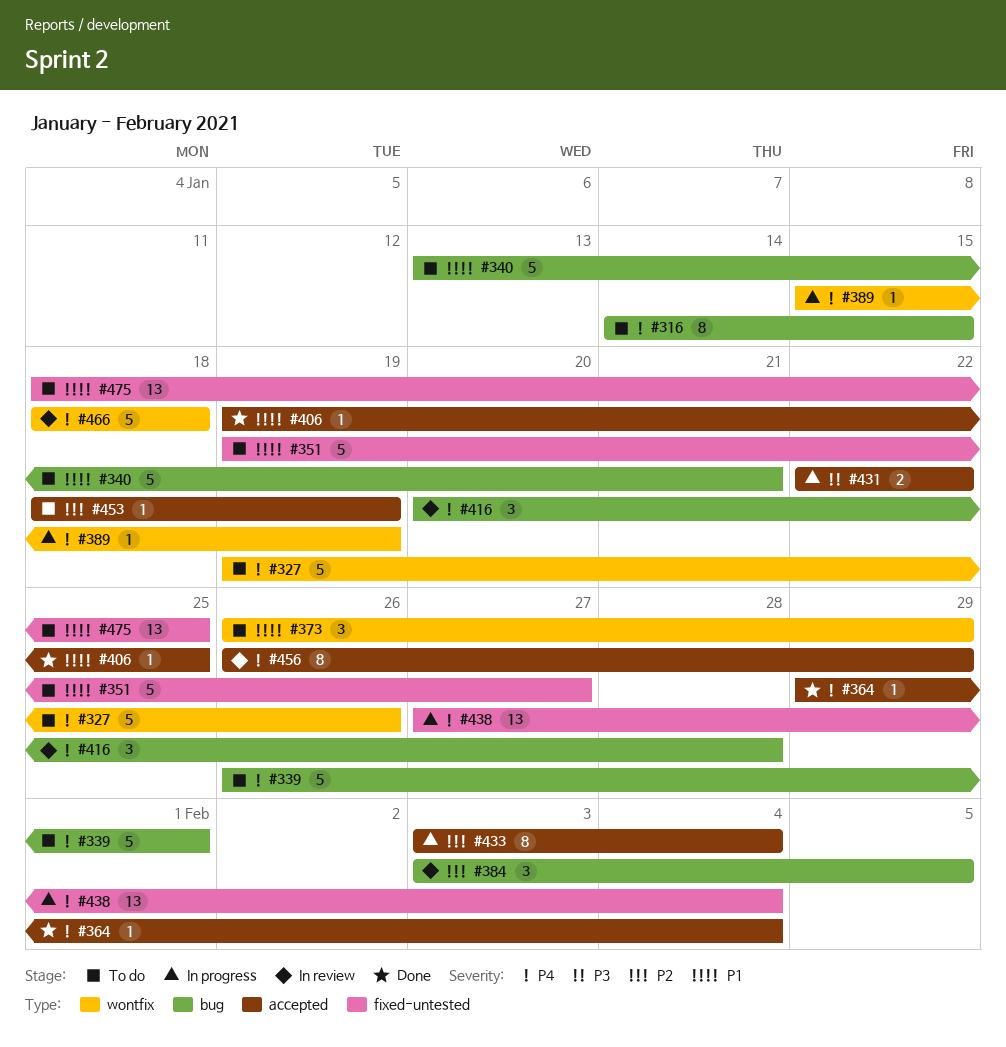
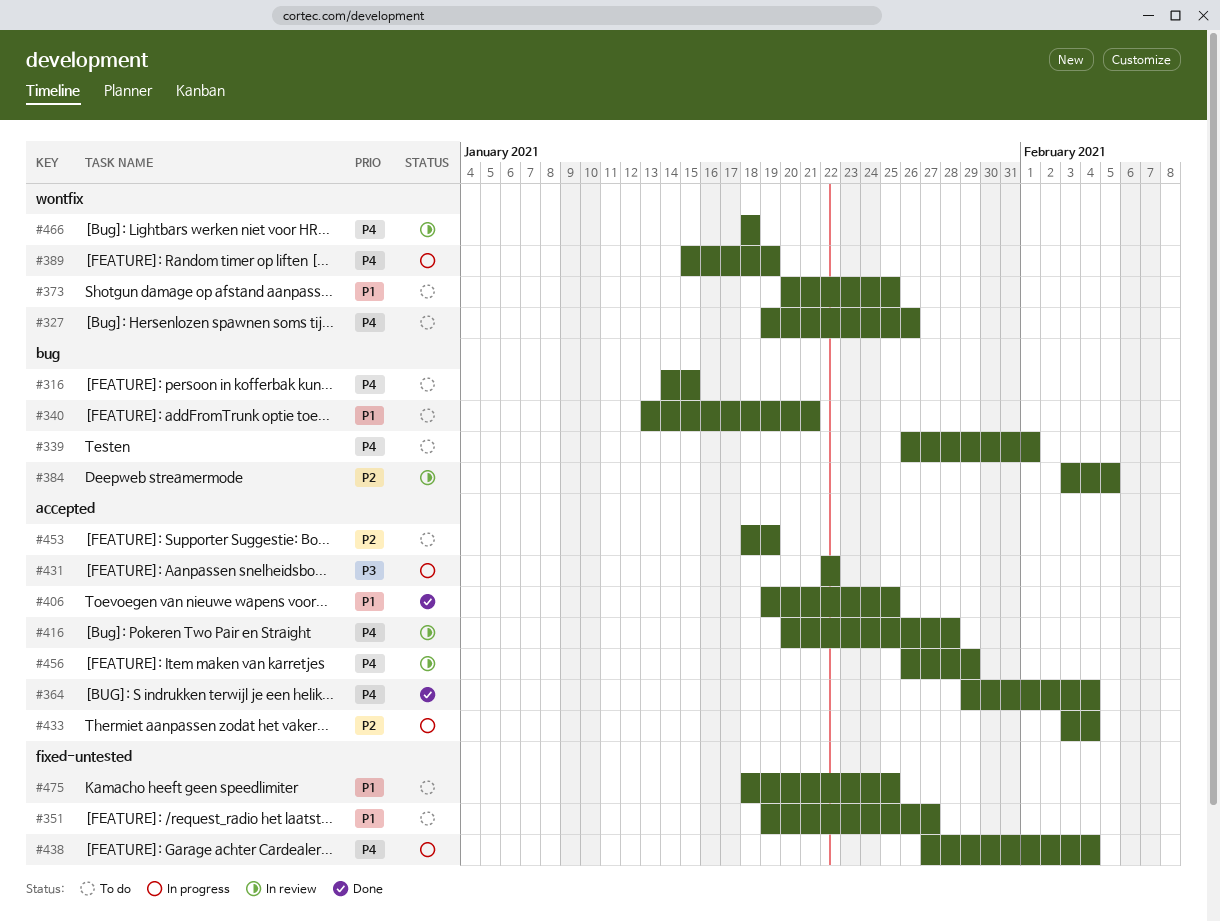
#373, start: Jan 26 -> Jan 20
#373, due: Jan 29 -> Jan 25
#416, label: bug -> accepted

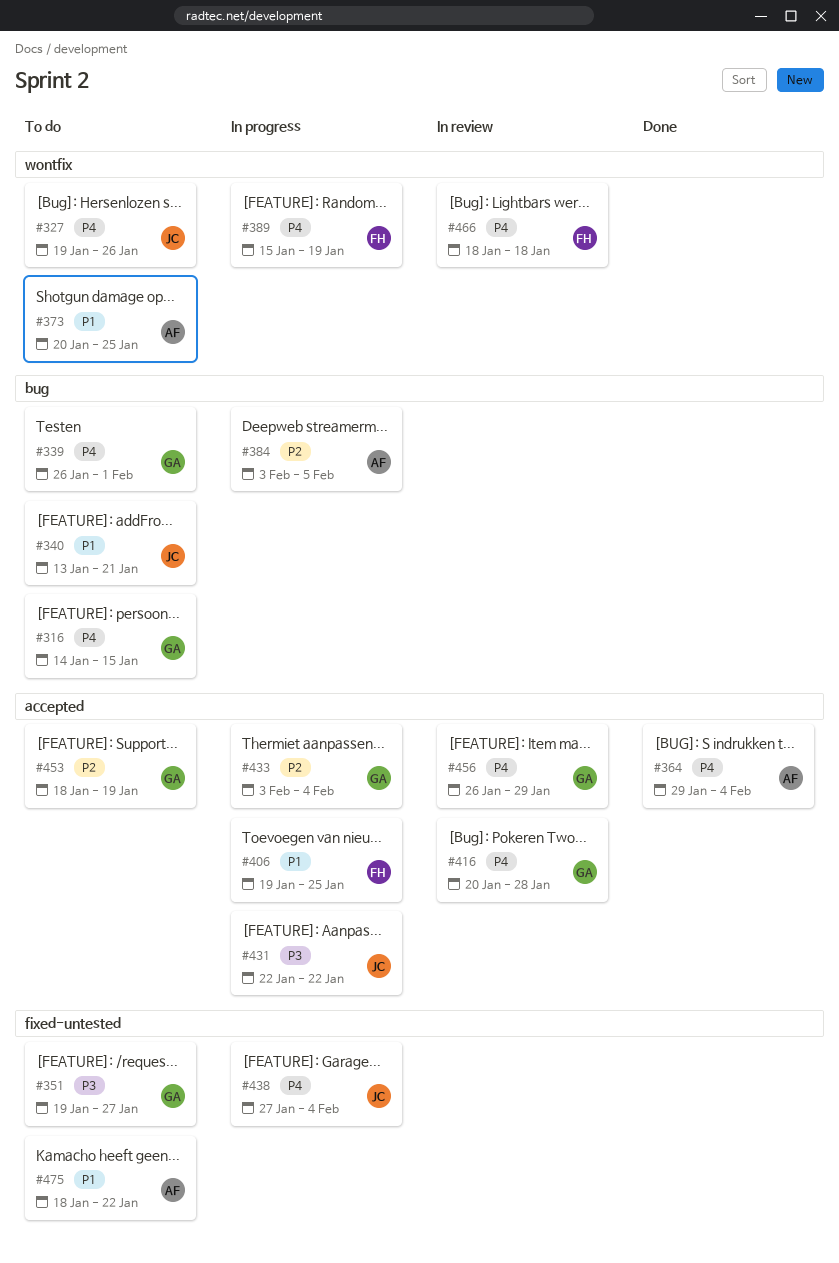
#351, priority: P1 -> P3
#384, status: In review -> In progress
#406, status: Done -> In progress
#475, due: Jan 25 -> Jan 22

